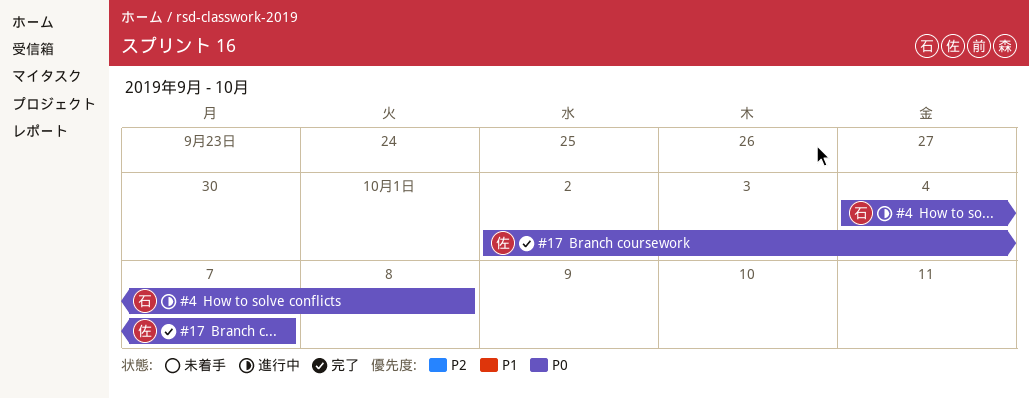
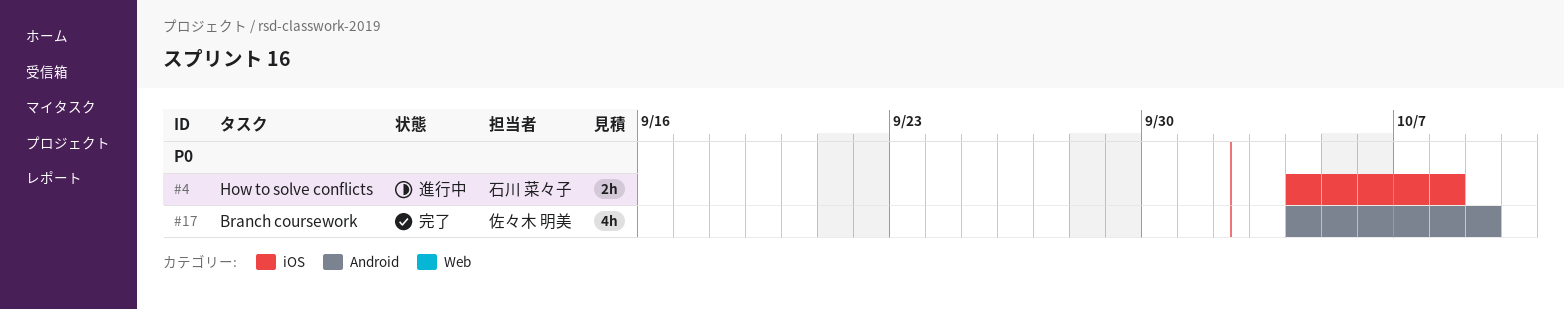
#17, start: Oct 2 -> Oct 4
#17, due: Oct 7 -> Oct 9

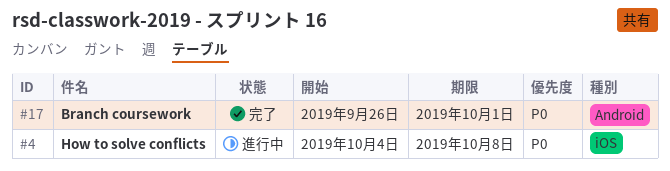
#17, start: Oct 4 -> Sep 26
#17, due: Oct 9 -> Oct 1

